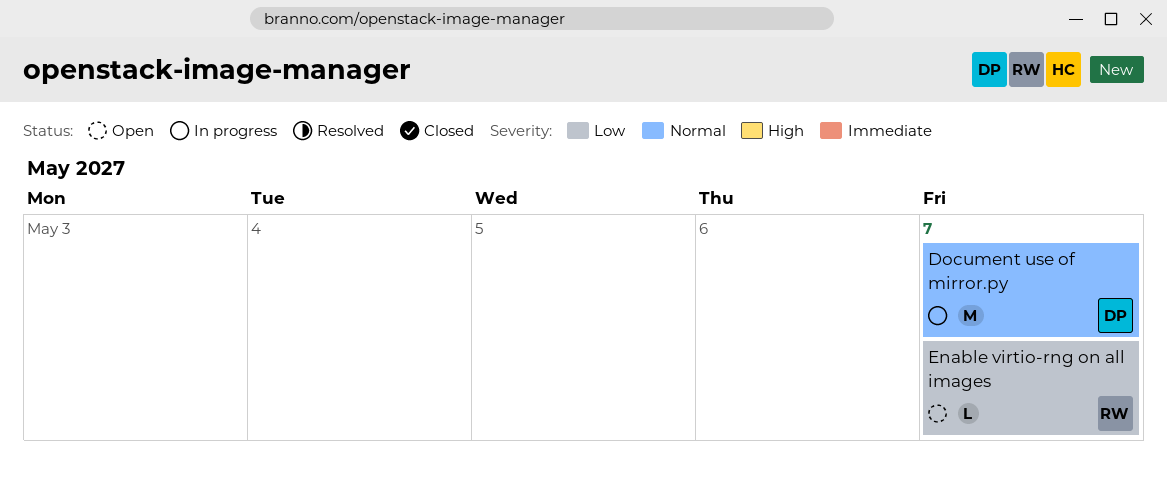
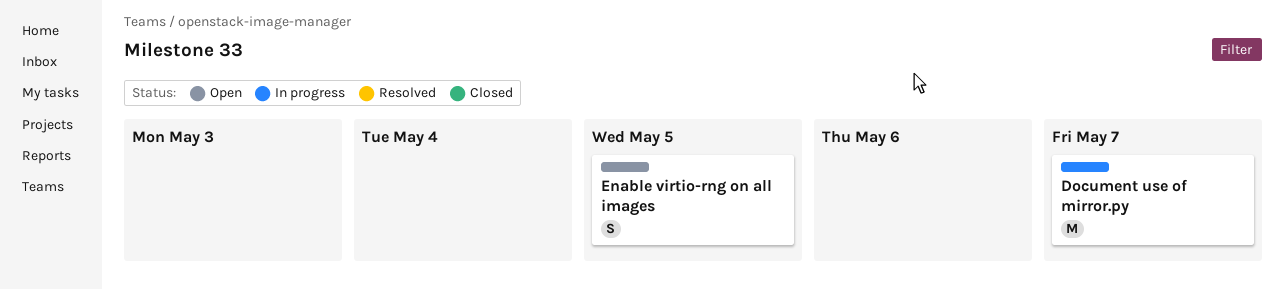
Enable virtio-rng on all images, estimate: L -> S
Enable virtio-rng on all images, due: May 7 -> May 5

